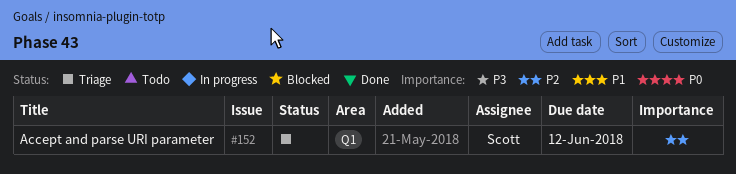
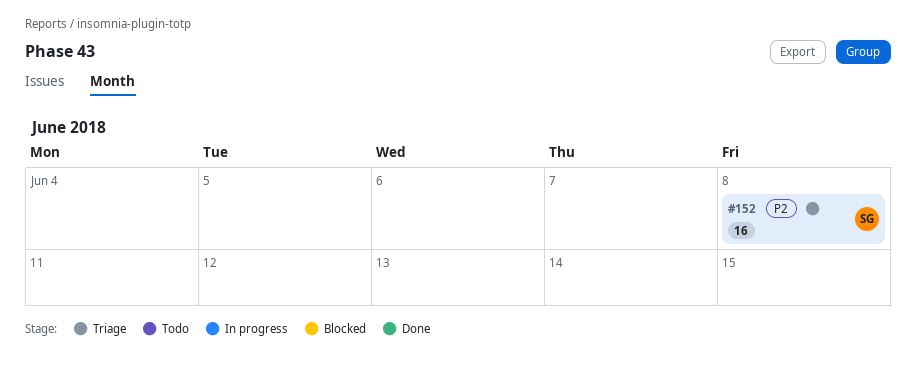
#152, due: Jun 12 -> Jun 8

